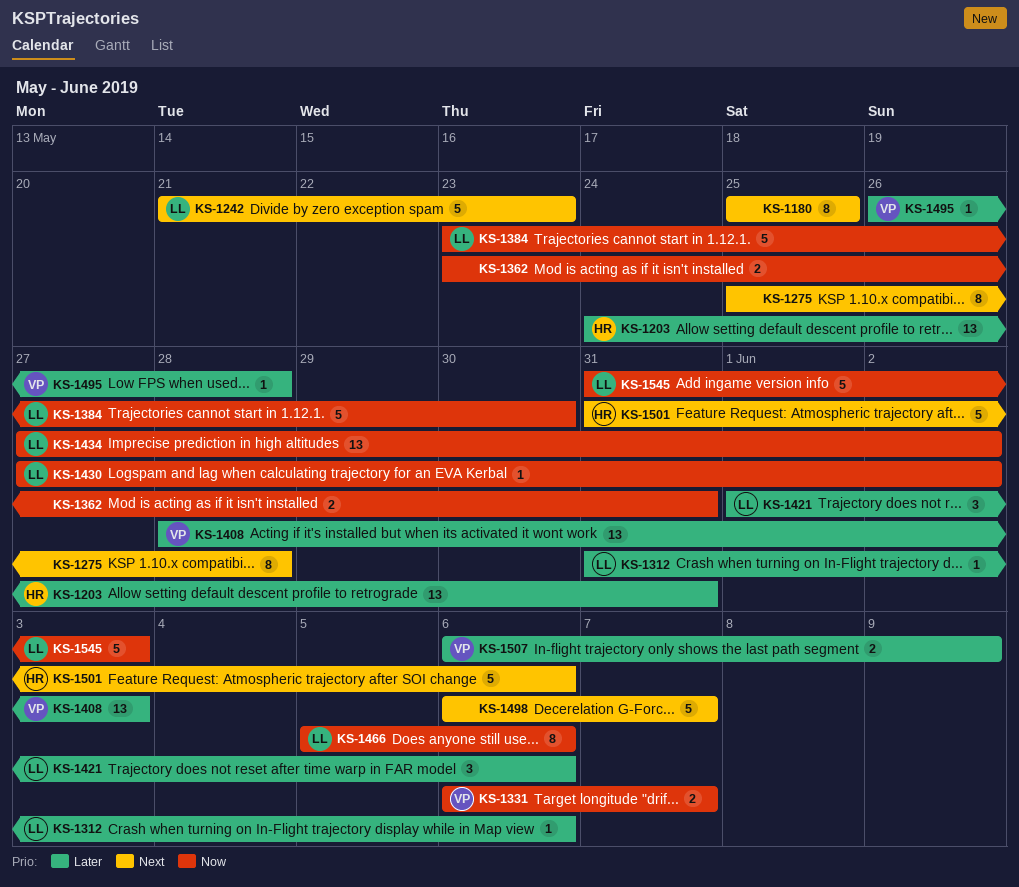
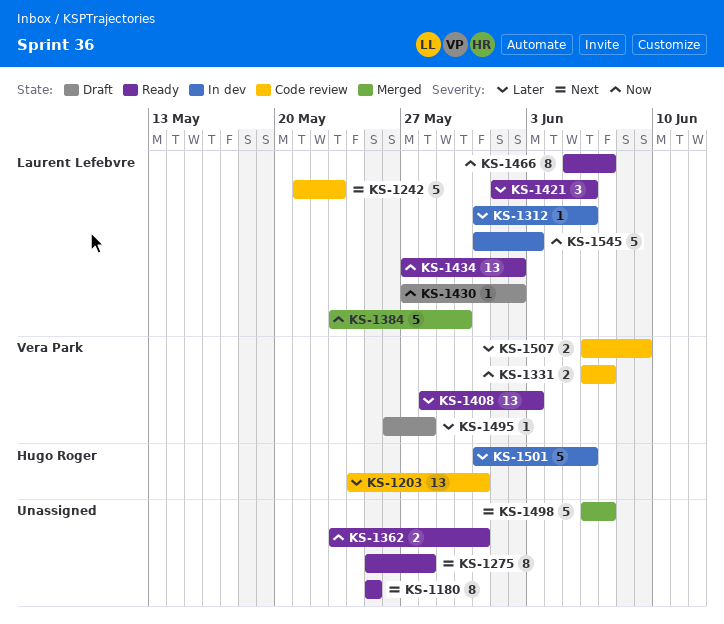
KS-1466, due: Jun 6 -> Jun 7
KS-1501, priority: Next -> Later

